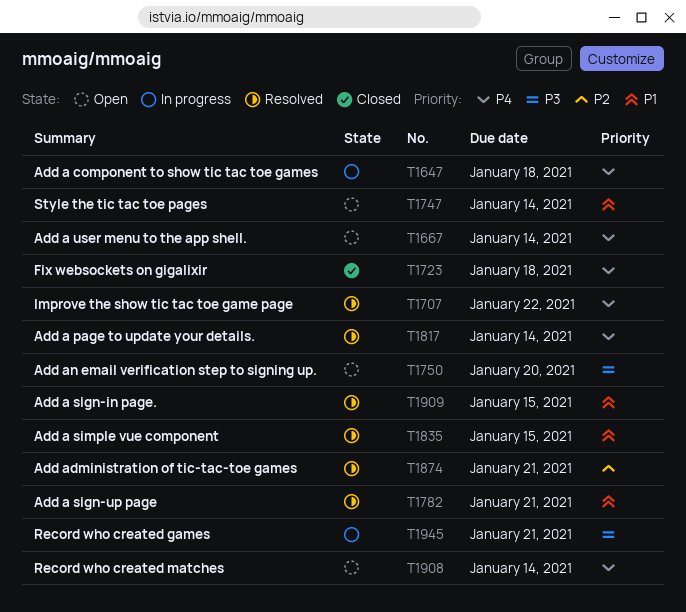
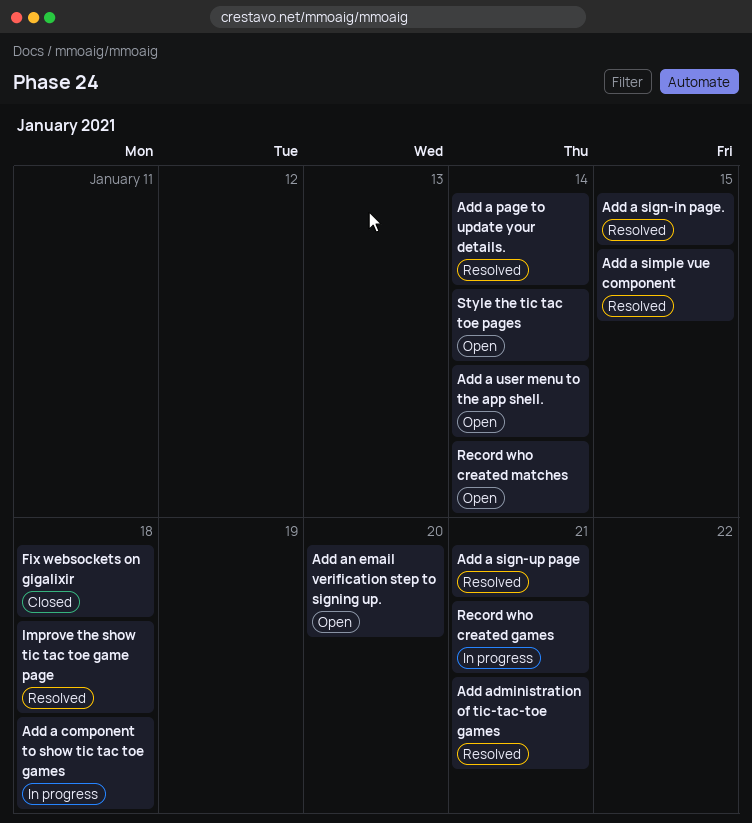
Improve the show tic tac toe game page, due: Jan 22 -> Jan 18

